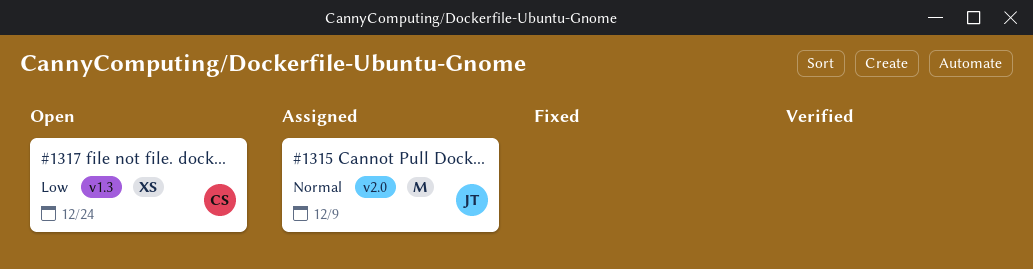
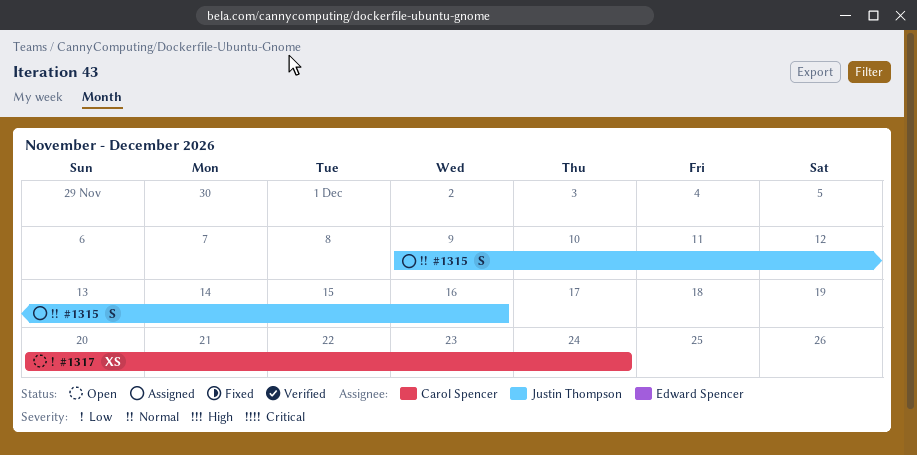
#1315, estimate: M -> S
#1315, due: Dec 9 -> Dec 16

